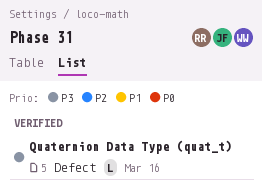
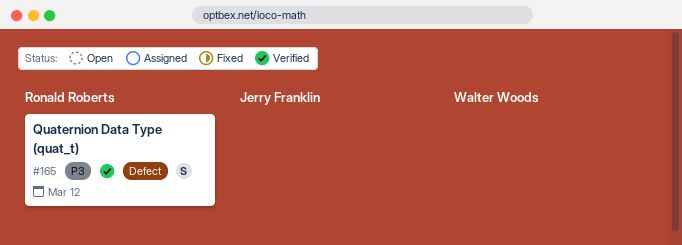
Quaternion Data Type (quat_t), estimate: L -> S
Quaternion Data Type (quat_t), due: Mar 16 -> Mar 12

